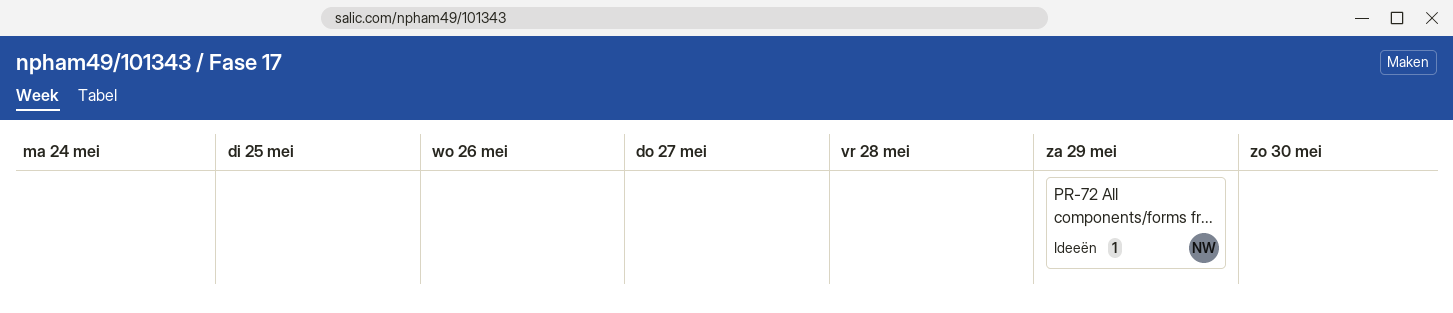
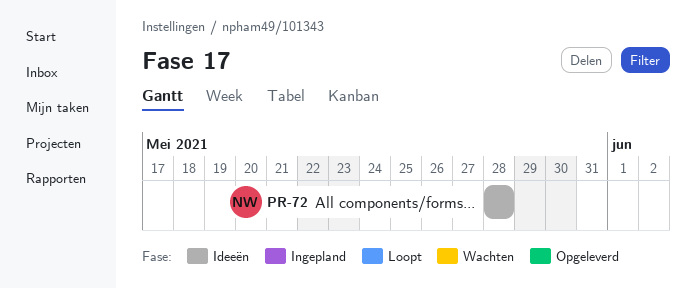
PR-72, due: May 29 -> May 28

